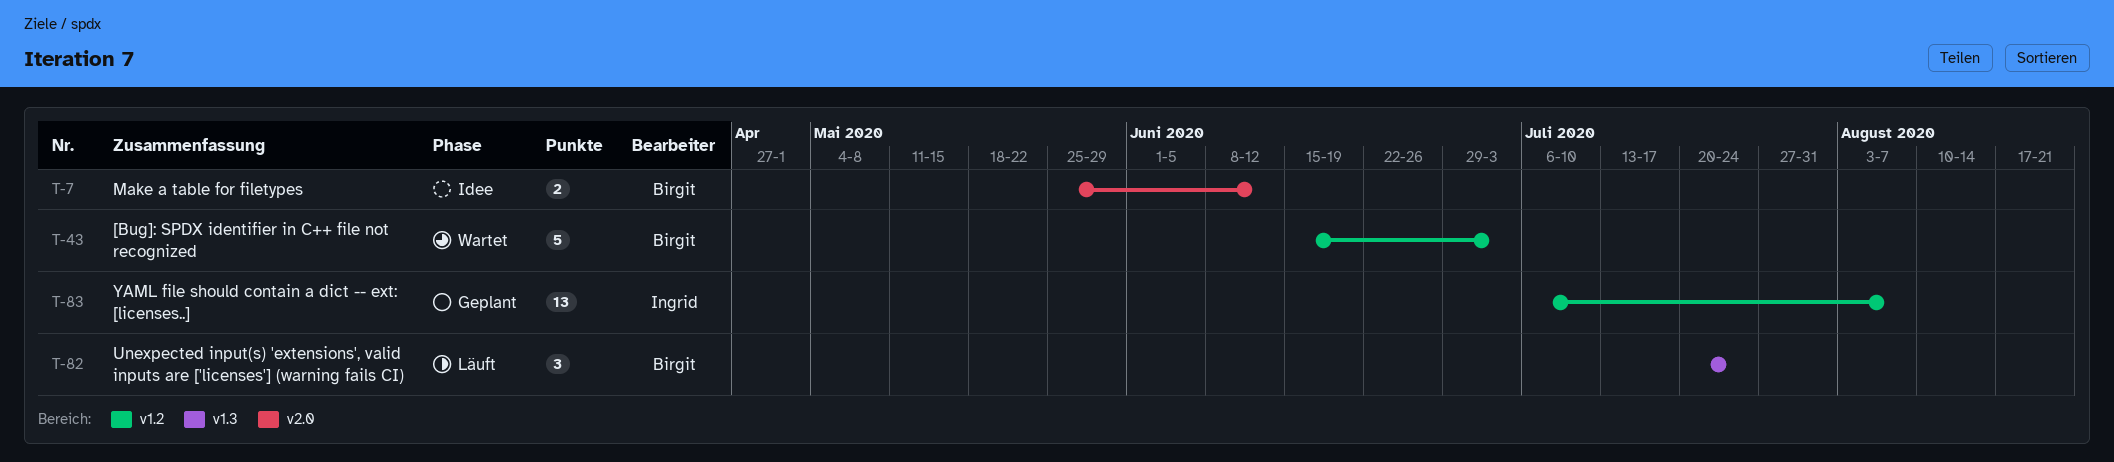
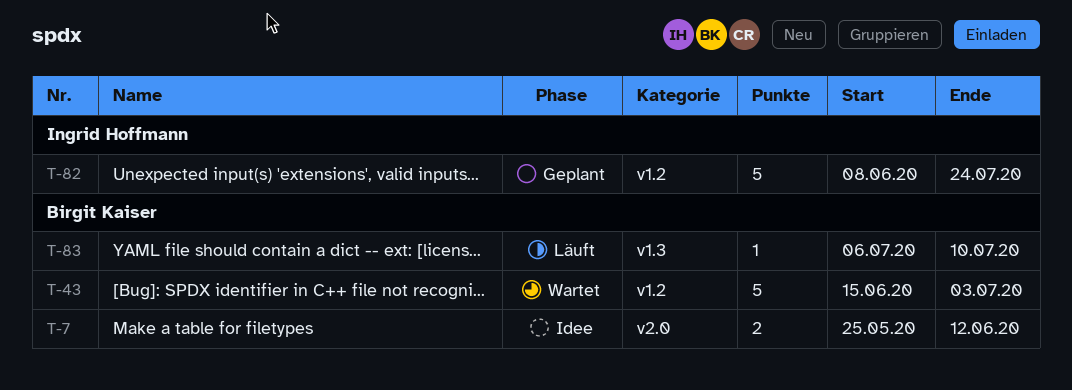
T-82, status: Läuft -> Geplant
T-82, owner: Birgit Kaiser -> Ingrid Hoffmann
T-82, label: v1.3 -> v1.2
T-82, estimate: 3 -> 5
T-82, start: Jul 20 -> Jun 8
T-83, status: Geplant -> Läuft
T-83, owner: Ingrid Hoffmann -> Birgit Kaiser
T-83, label: v1.2 -> v1.3
T-83, estimate: 13 -> 1
T-83, due: Aug 7 -> Jul 10

